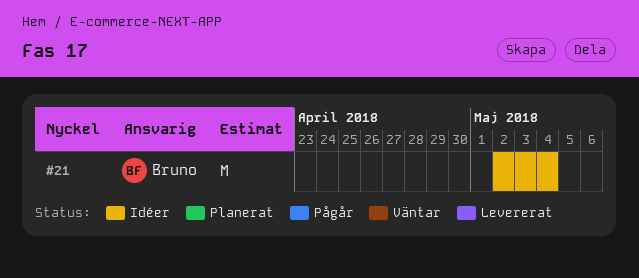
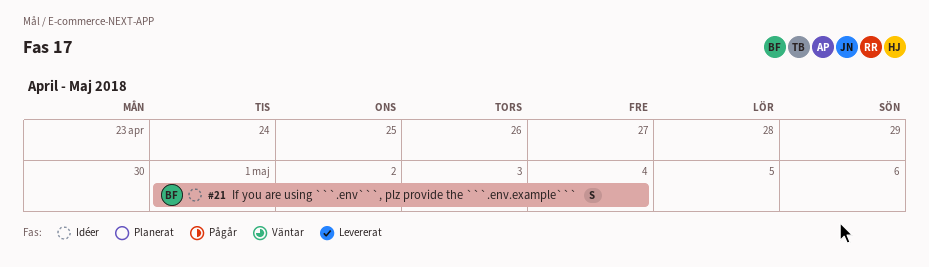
#21, estimate: M -> S
#21, start: May 2 -> May 1

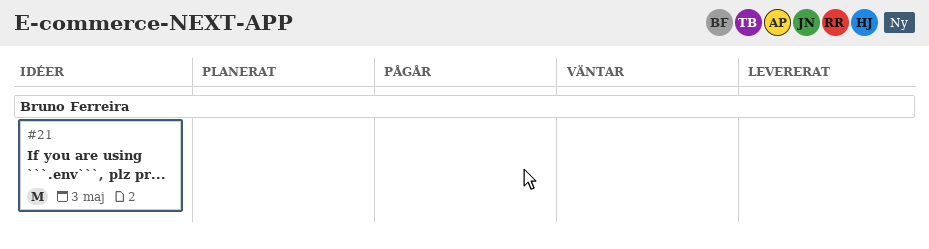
#21, estimate: S -> M
#21, due: May 4 -> May 3

